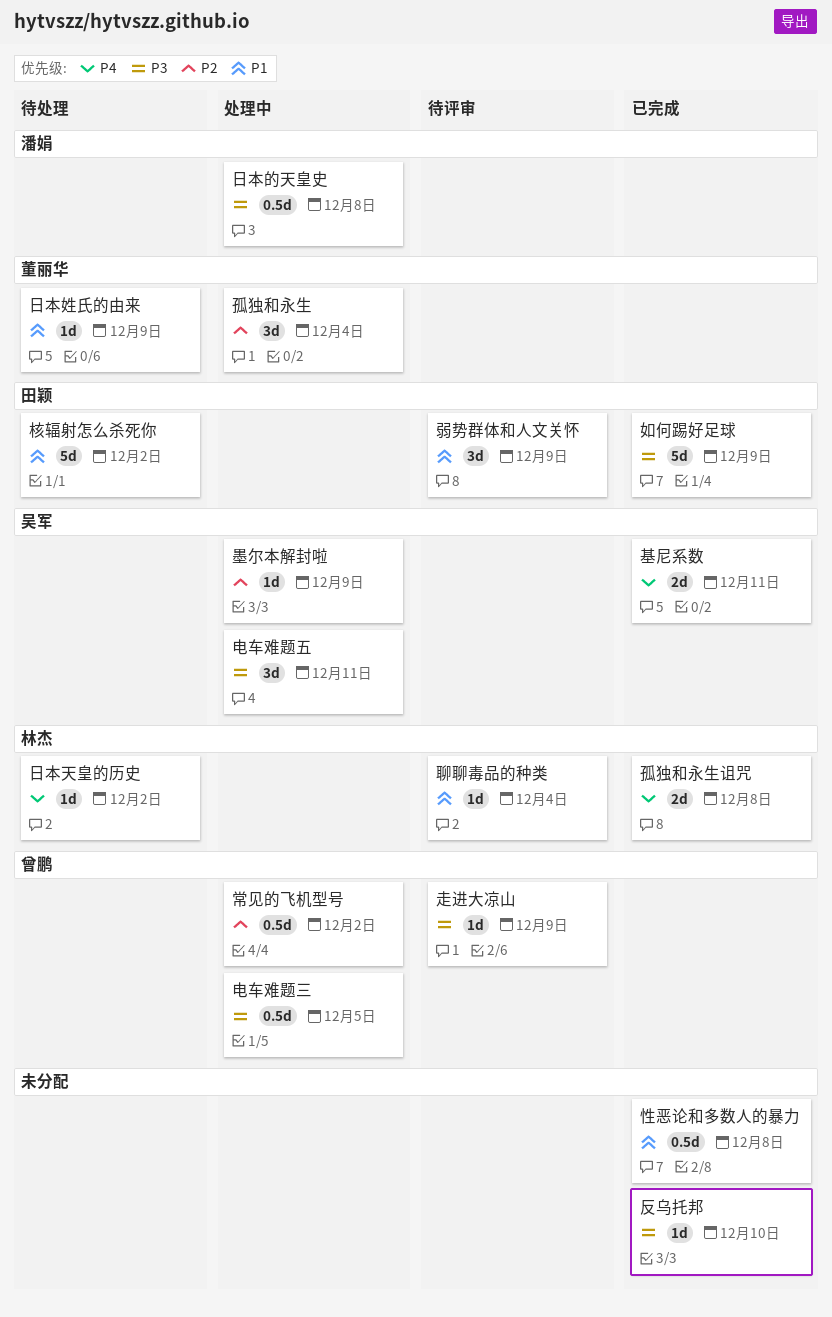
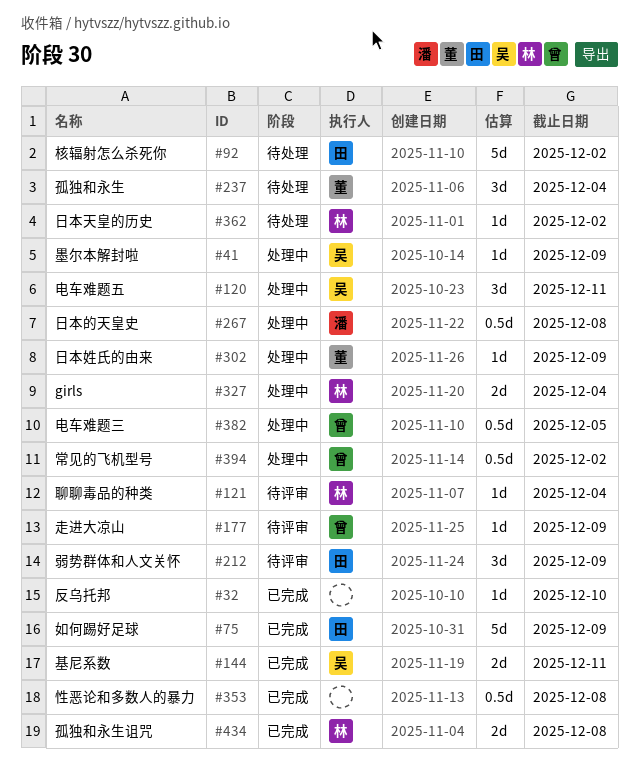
girls: none -> present
孤独和永生, status: 处理中 -> 待处理
日本姓氏的由来, status: 待处理 -> 处理中

